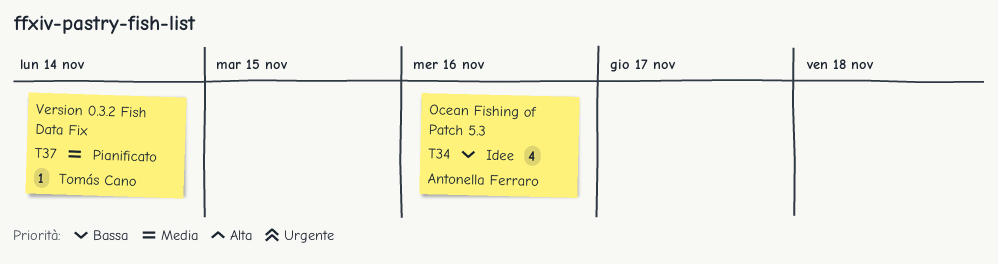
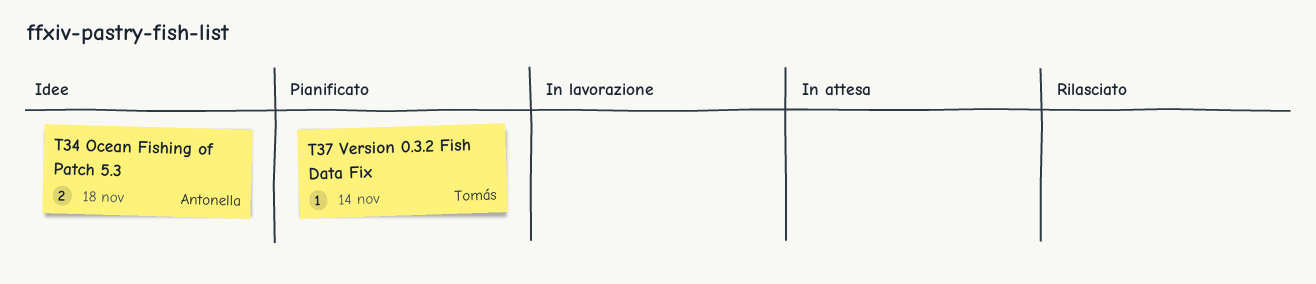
T34, estimate: 4 -> 2
T34, due: Nov 16 -> Nov 18

